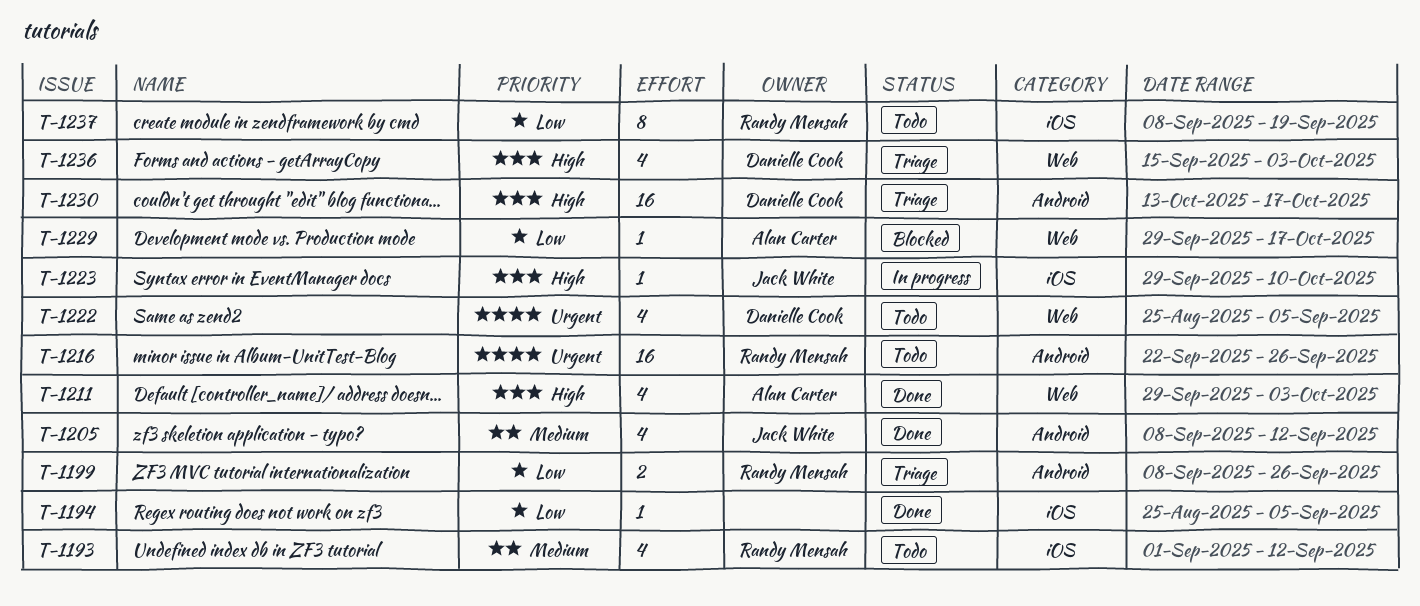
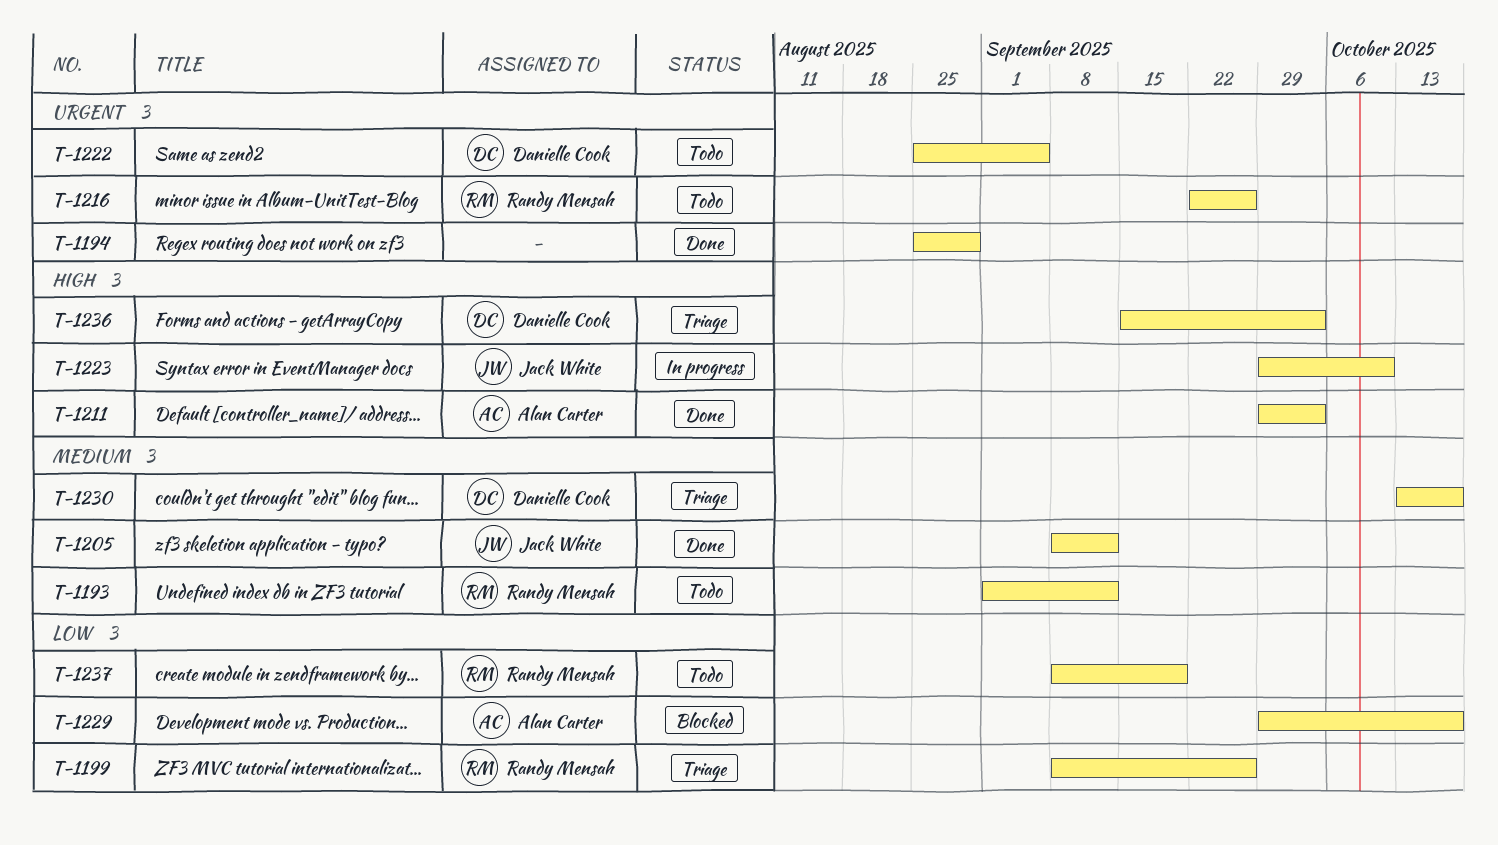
T-1194, priority: Low -> Urgent
T-1194, due: Sep 5 -> Aug 29
T-1230, priority: High -> Medium

